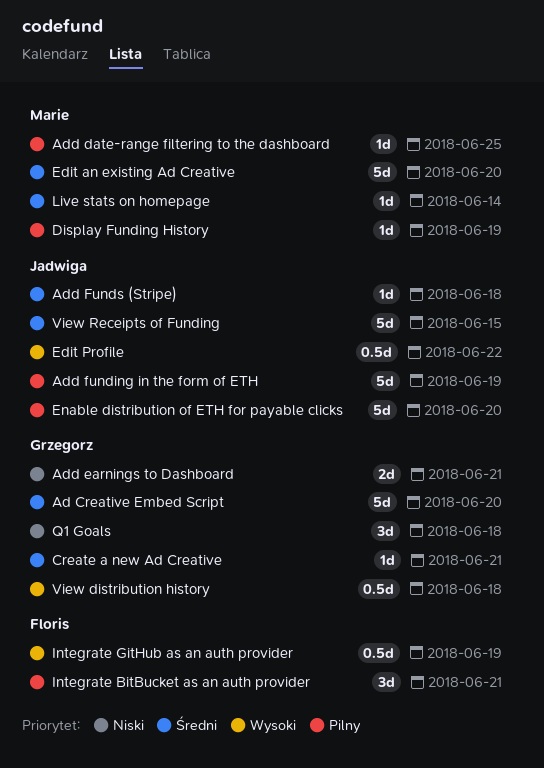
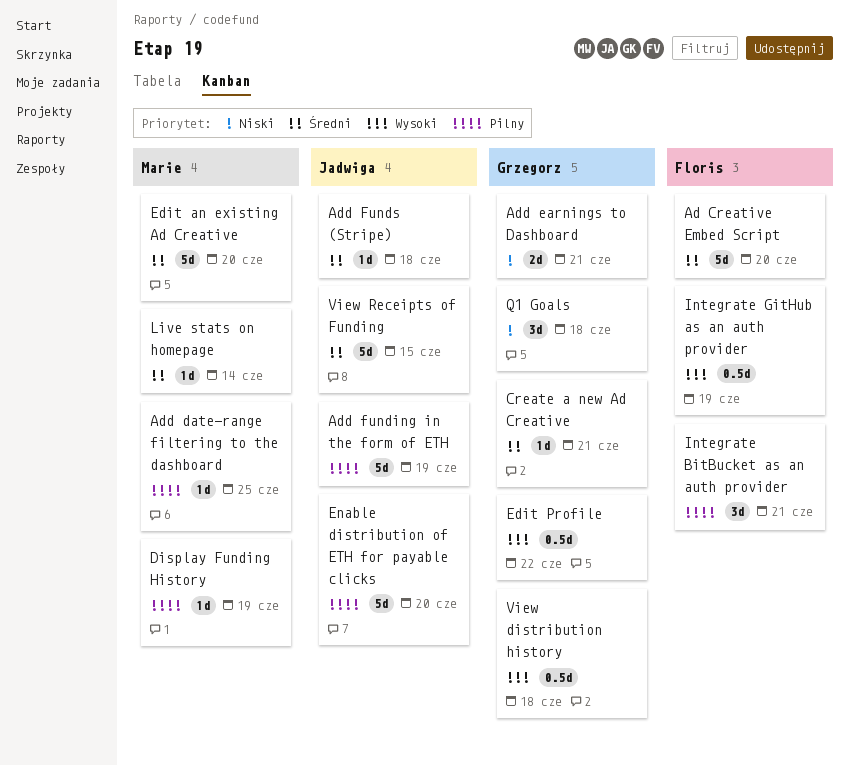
Ad Creative Embed Script, owner: Grzegorz -> Floris
Edit Profile, owner: Jadwiga -> Grzegorz

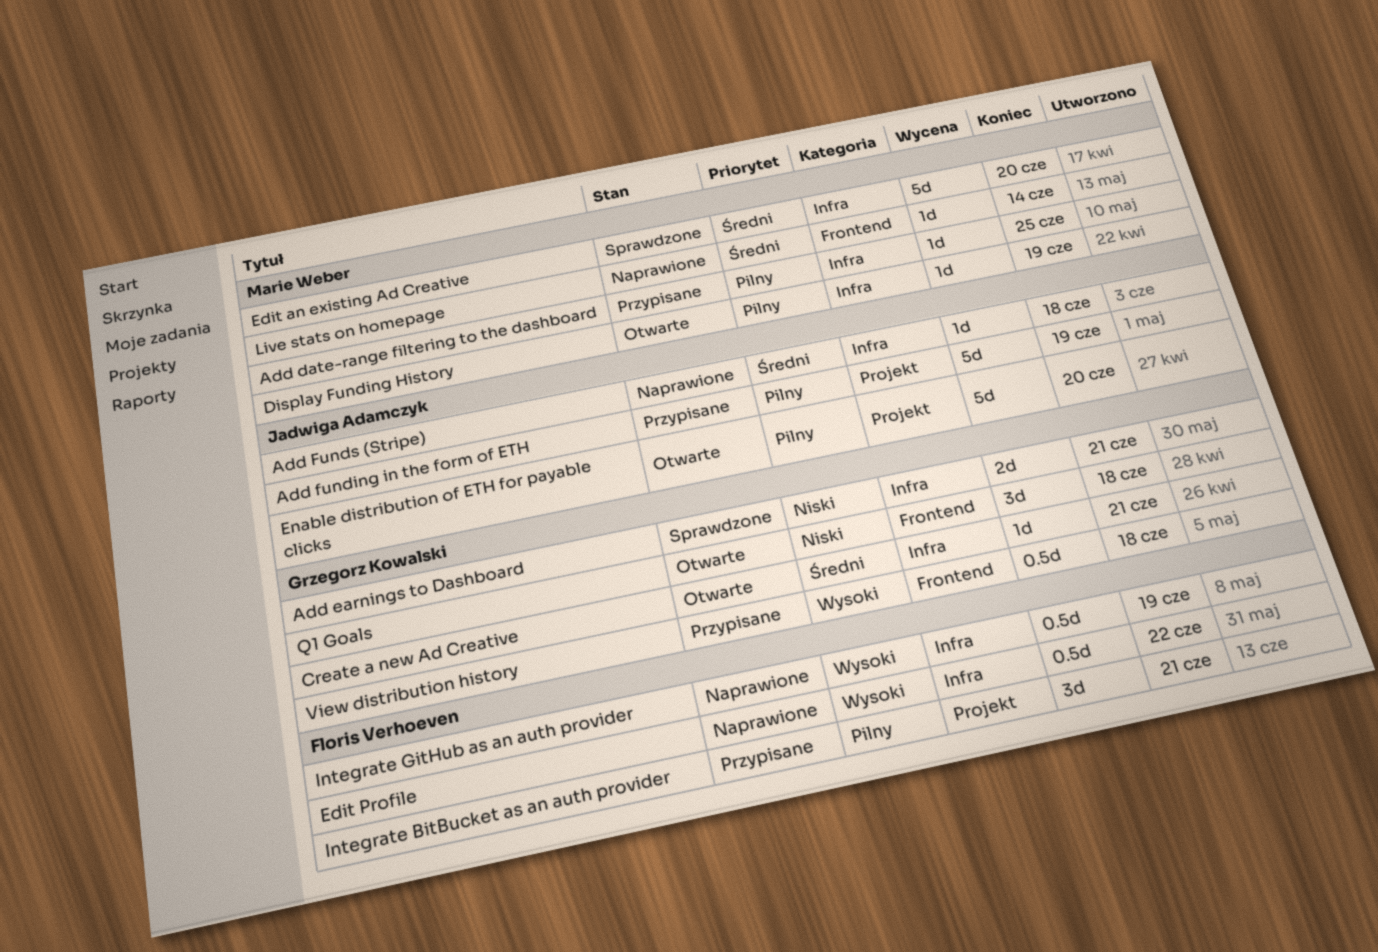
Ad Creative Embed Script: present -> none
Edit Profile, owner: Grzegorz Kowalski -> Floris Verhoeven
View Receipts of Funding: present -> none

